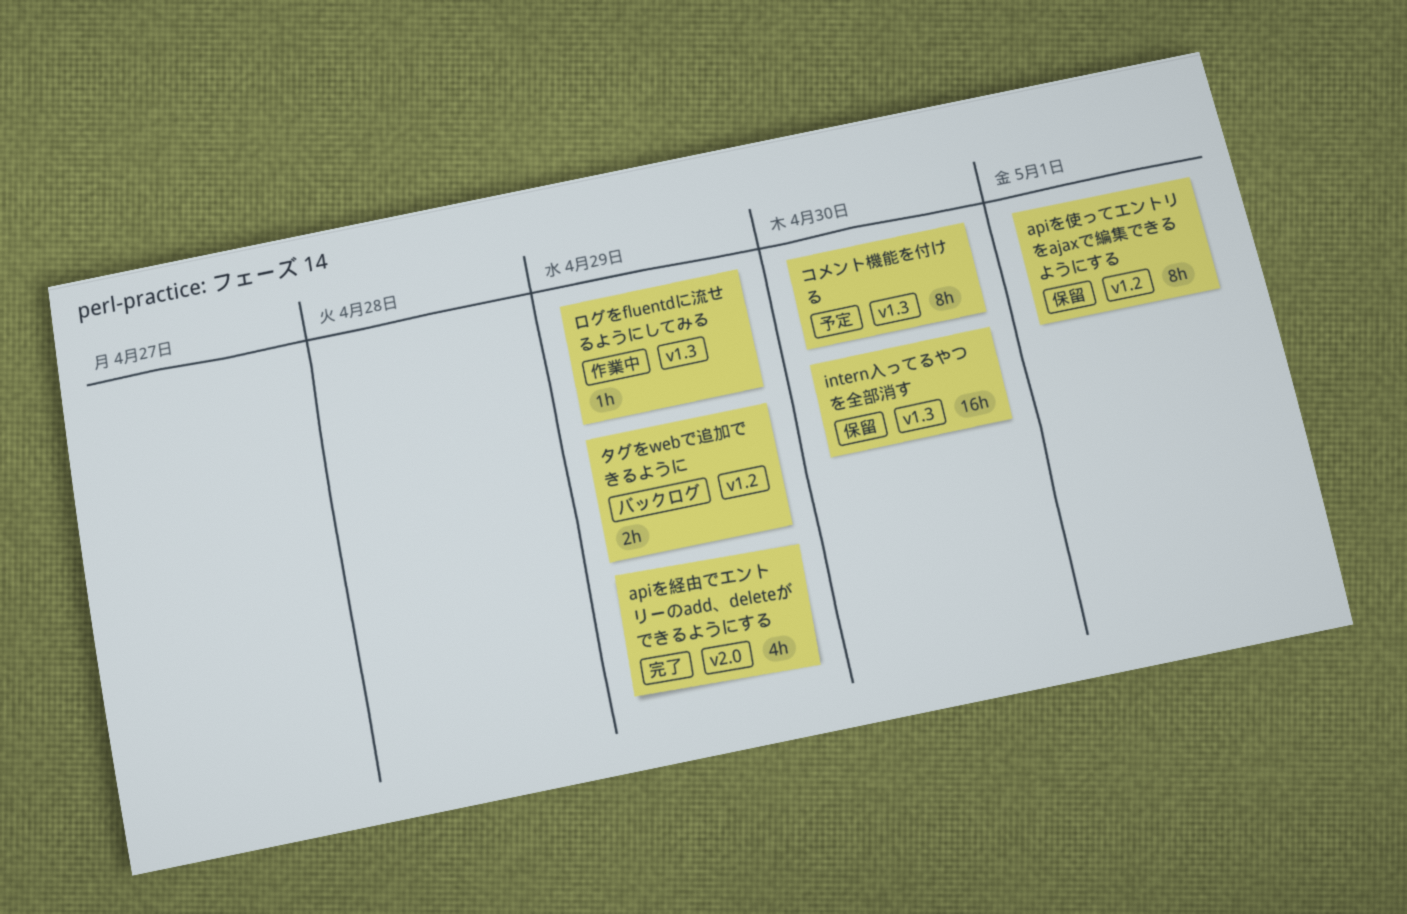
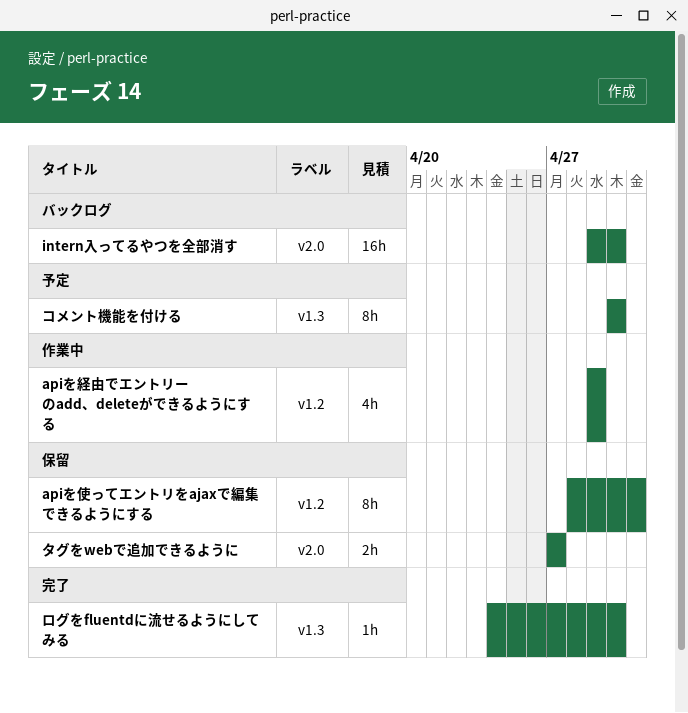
apiを経由でエントリーのadd、deleteができるようにする, status: 完了 -> 作業中
apiを経由でエントリーのadd、deleteができるようにする, label: v2.0 -> v1.2
intern入ってるやつを全部消す, status: 保留 -> バックログ
intern入ってるやつを全部消す, label: v1.3 -> v2.0
タグをwebで追加できるように, status: バックログ -> 保留
タグをwebで追加できるように, label: v1.2 -> v2.0
タグをwebで追加できるように, due: Apr 29 -> Apr 27
ログをfluentdに流せるようにしてみる, status: 作業中 -> 完了
ログをfluentdに流せるようにしてみる, due: Apr 29 -> Apr 30

